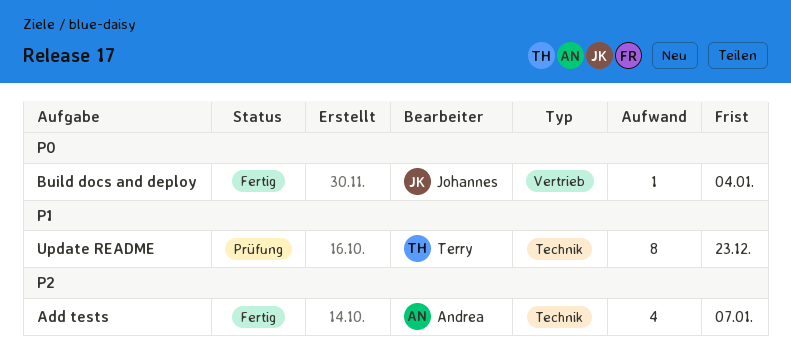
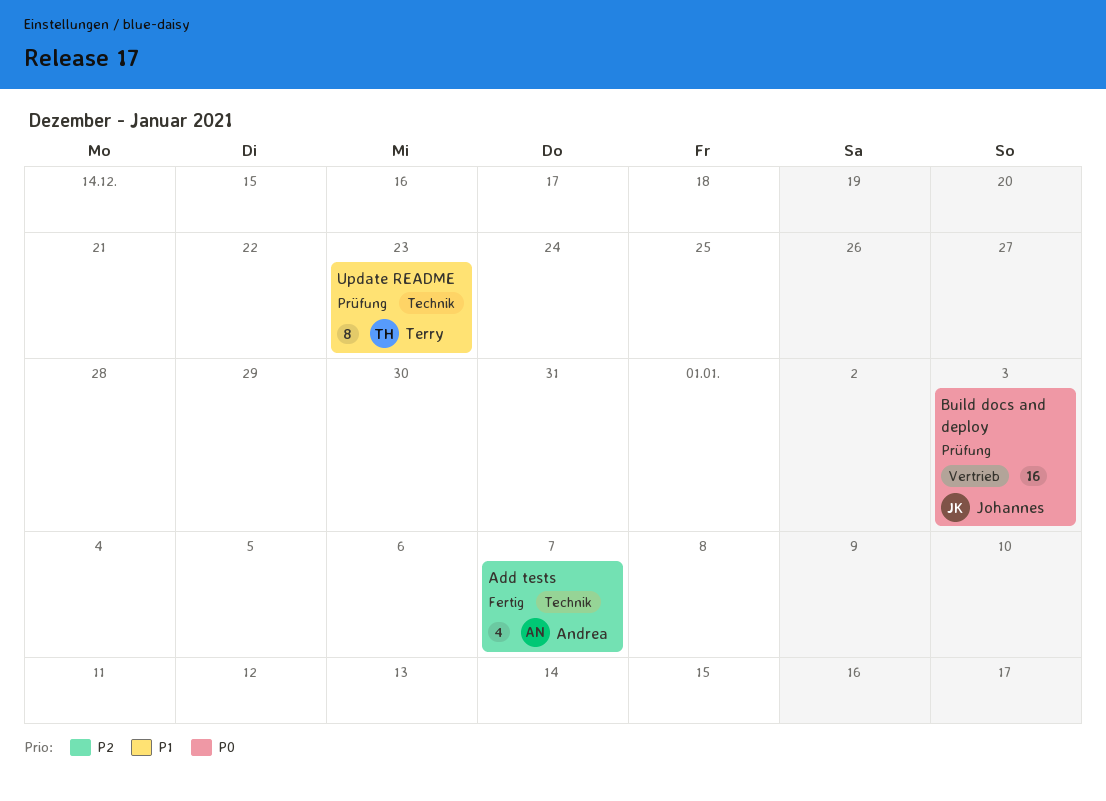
Build docs and deploy, status: Fertig -> Prüfung
Build docs and deploy, estimate: 1 -> 16
Build docs and deploy, due: Jan 4 -> Jan 3

